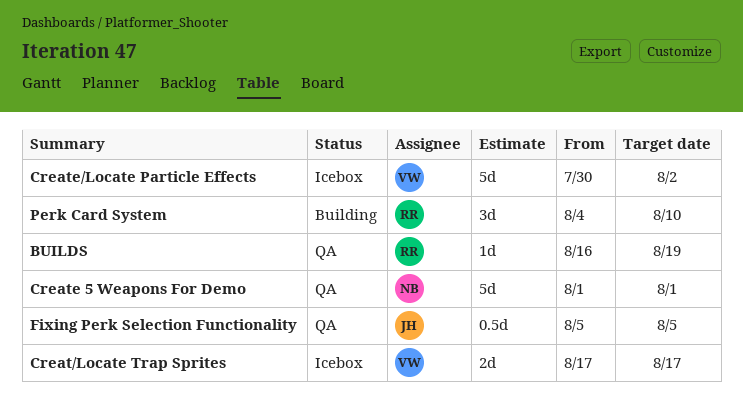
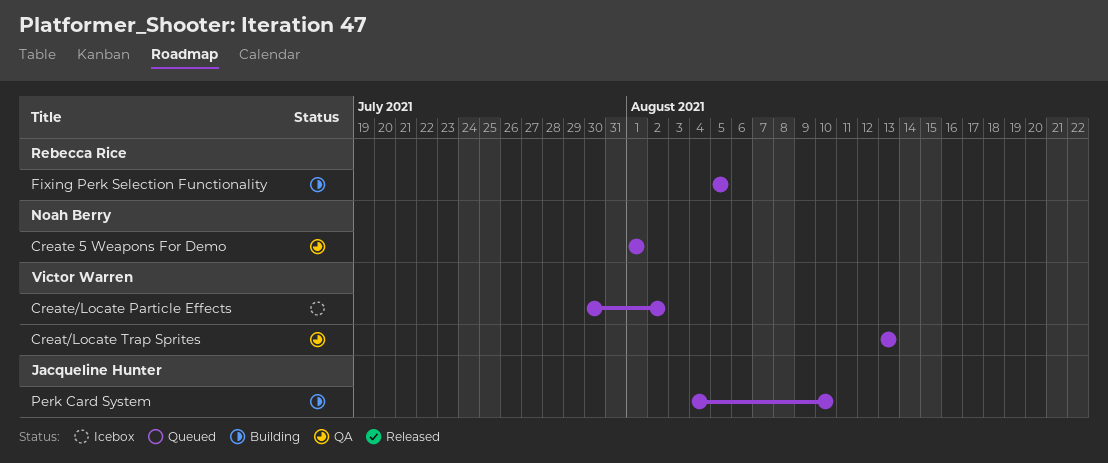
BUILDS: present -> none
Creat/Locate Trap Sprites, status: Icebox -> QA
Creat/Locate Trap Sprites, start: Aug 17 -> Aug 13
Creat/Locate Trap Sprites, due: Aug 17 -> Aug 13
Fixing Perk Selection Functionality, status: QA -> Building
Fixing Perk Selection Functionality, owner: Jacqueline Hunter -> Rebecca Rice
Perk Card System, owner: Rebecca Rice -> Jacqueline Hunter

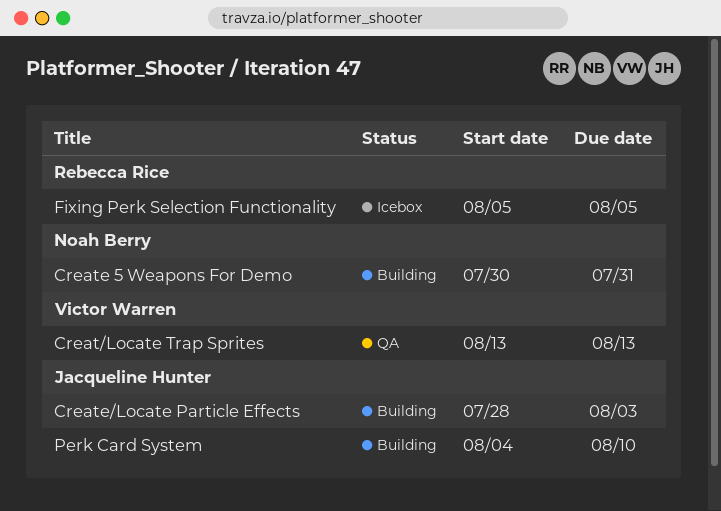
Create 5 Weapons For Demo, status: QA -> Building
Create 5 Weapons For Demo, start: Aug 1 -> Jul 30
Create 5 Weapons For Demo, due: Aug 1 -> Jul 31
Create/Locate Particle Effects, status: Icebox -> Building
Create/Locate Particle Effects, owner: Victor Warren -> Jacqueline Hunter
Create/Locate Particle Effects, start: Jul 30 -> Jul 28
Create/Locate Particle Effects, due: Aug 2 -> Aug 3
Fixing Perk Selection Functionality, status: Building -> Icebox

